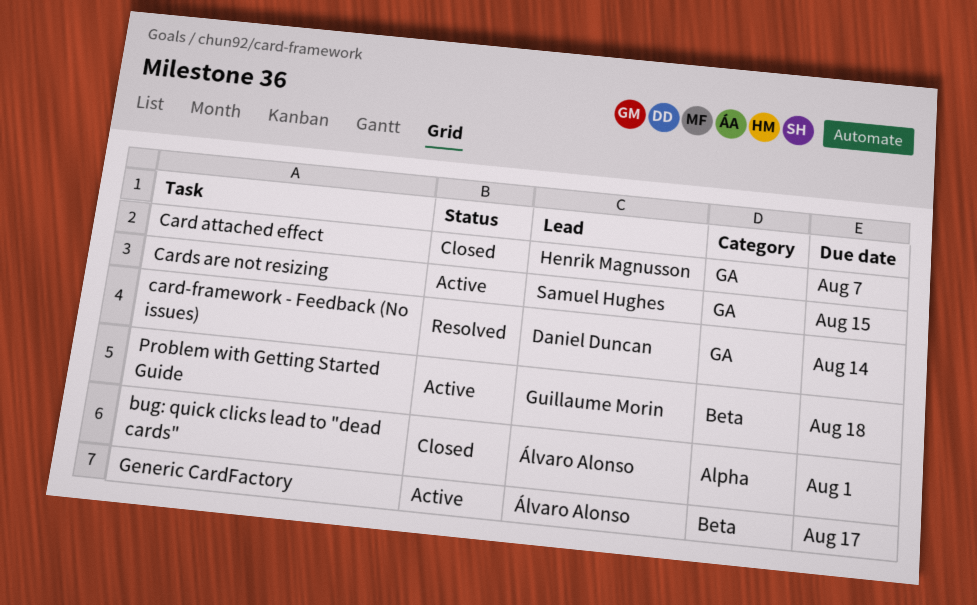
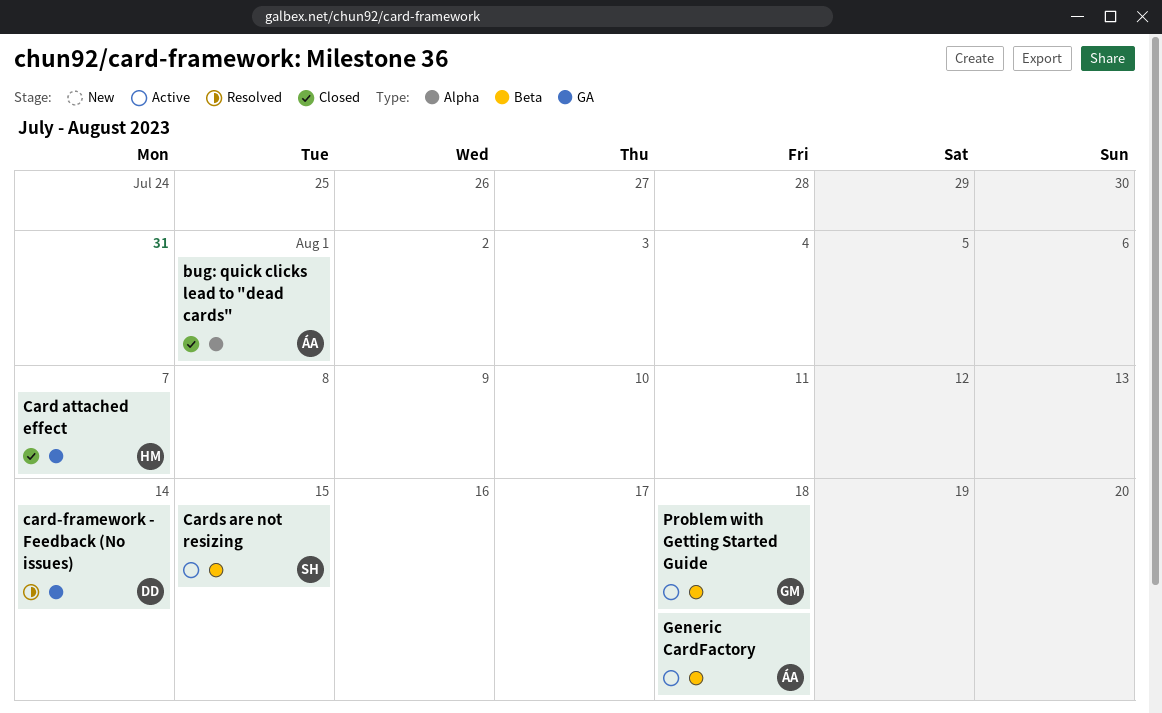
Cards are not resizing, label: GA -> Beta
Generic CardFactory, due: Aug 17 -> Aug 18

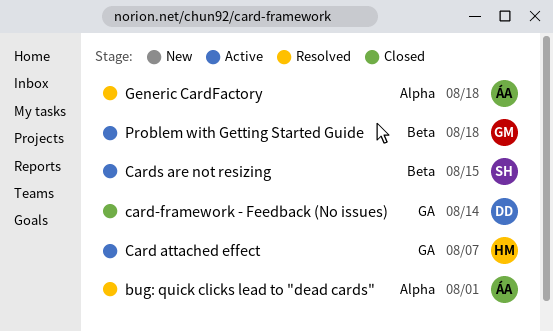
bug: quick clicks lead to "dead cards", status: Closed -> Resolved
Card attached effect, status: Closed -> Active
card-framework - Feedback (No issues), status: Resolved -> Closed
Generic CardFactory, status: Active -> Resolved
Generic CardFactory, label: Beta -> Alpha

